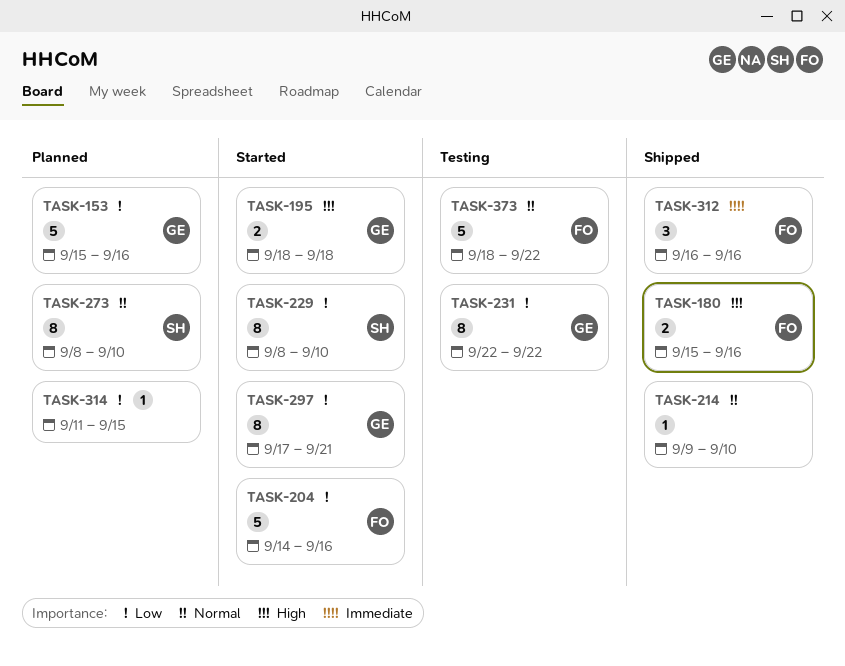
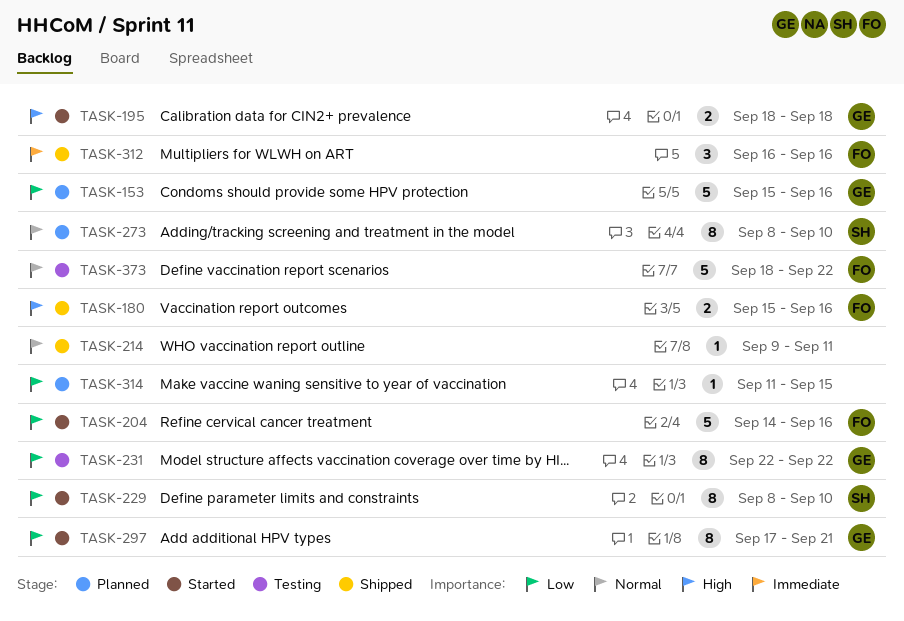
TASK-214, due: Sep 10 -> Sep 11

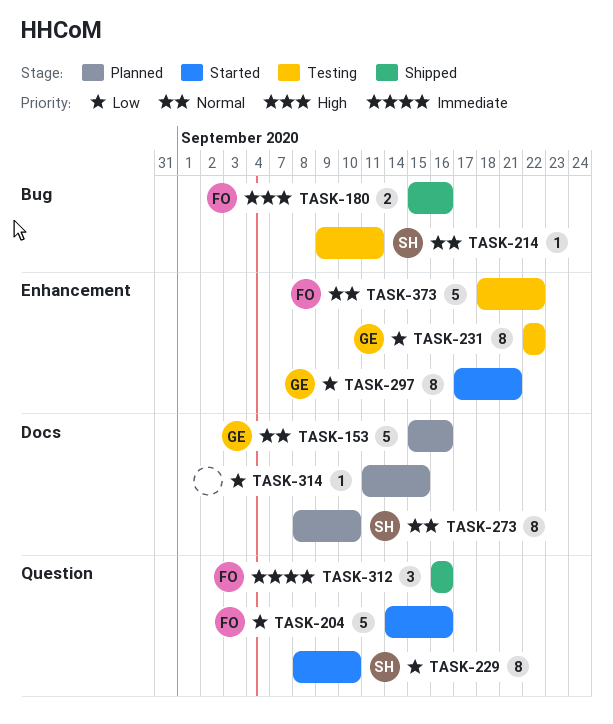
TASK-153, priority: Low -> Normal
TASK-195: present -> none
TASK-214, status: Shipped -> Testing
TASK-214, owner: none -> SH

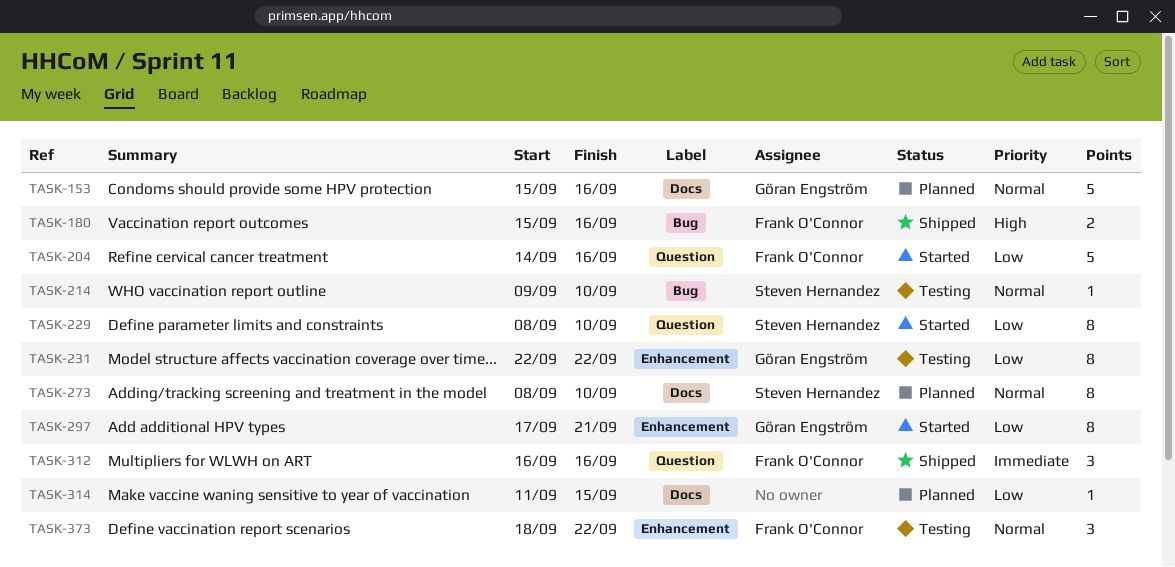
TASK-214, due: Sep 11 -> Sep 10
TASK-373, estimate: 5 -> 3

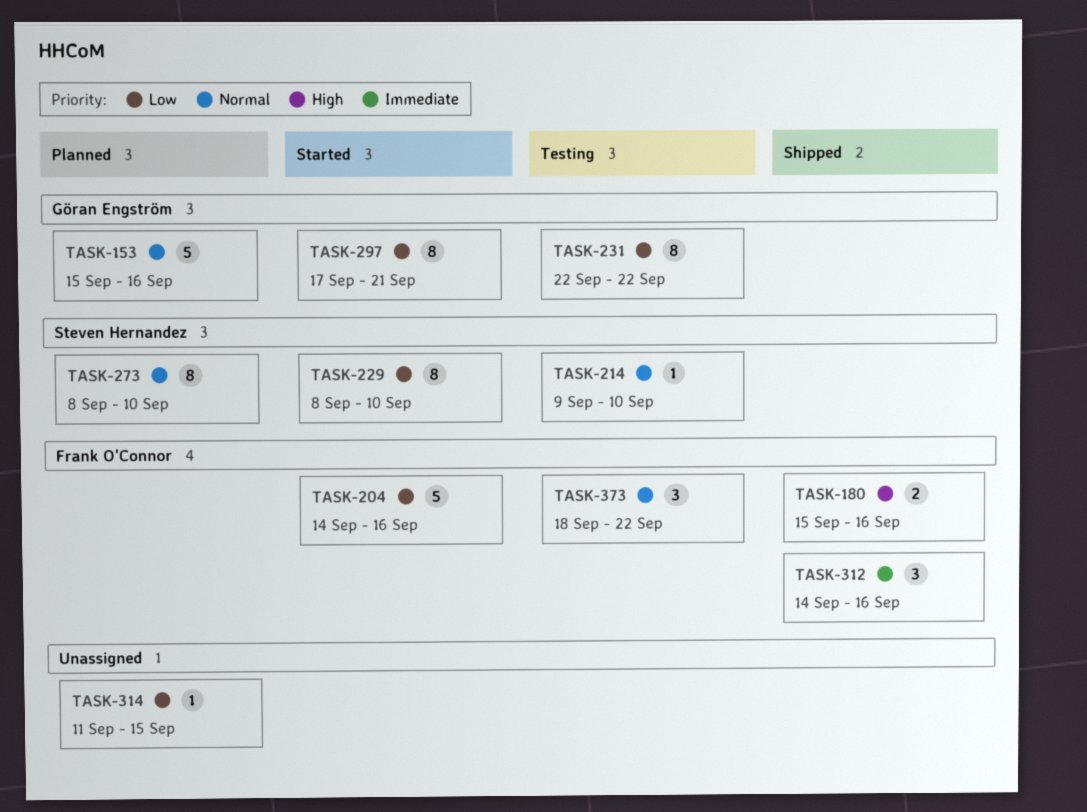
TASK-312, start: Sep 16 -> Sep 14

